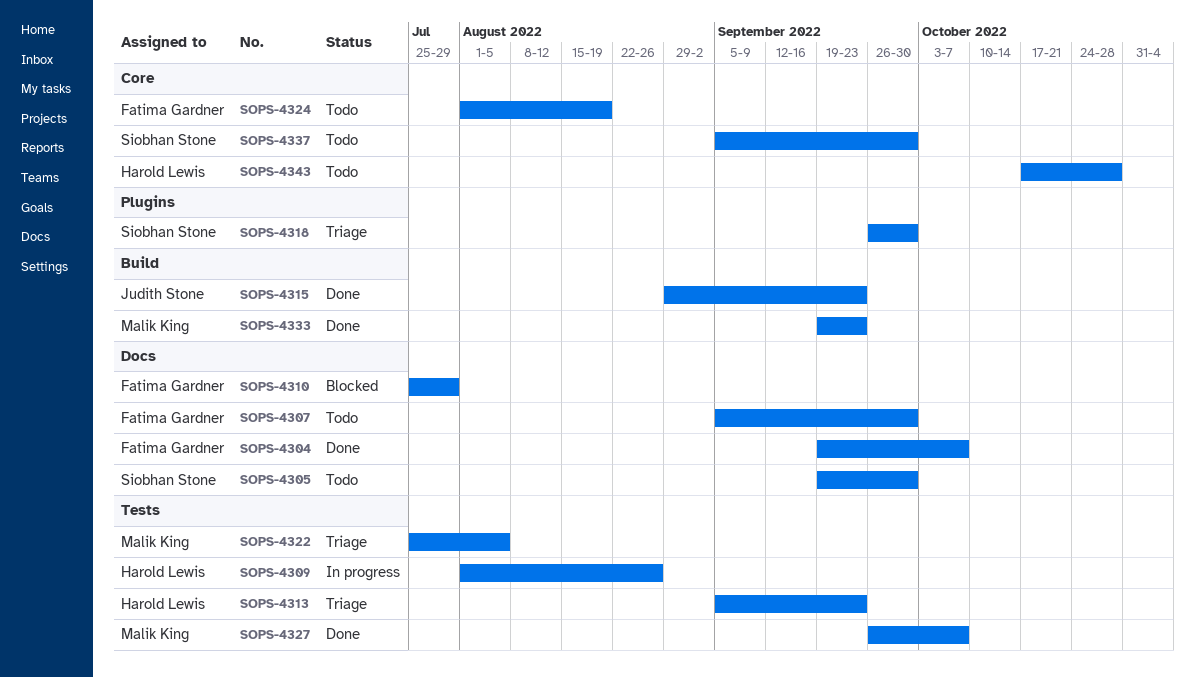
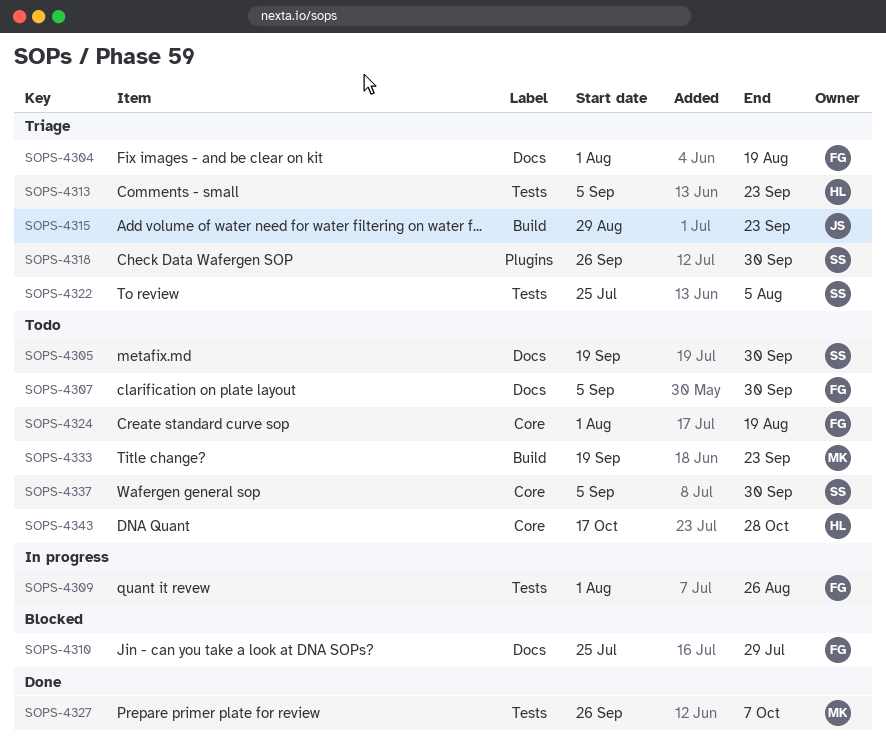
SOPS-4304, status: Done -> Triage
SOPS-4304, start: Sep 19 -> Aug 1
SOPS-4304, due: Oct 7 -> Aug 19
SOPS-4309, owner: Harold Lewis -> Fatima Gardner
SOPS-4315, status: Done -> Triage
SOPS-4322, owner: Malik King -> Siobhan Stone
SOPS-4333, status: Done -> Todo

